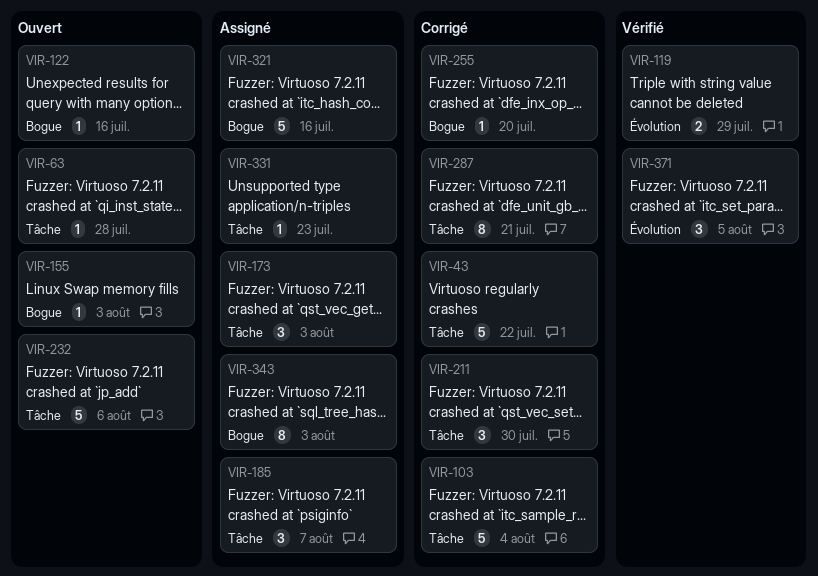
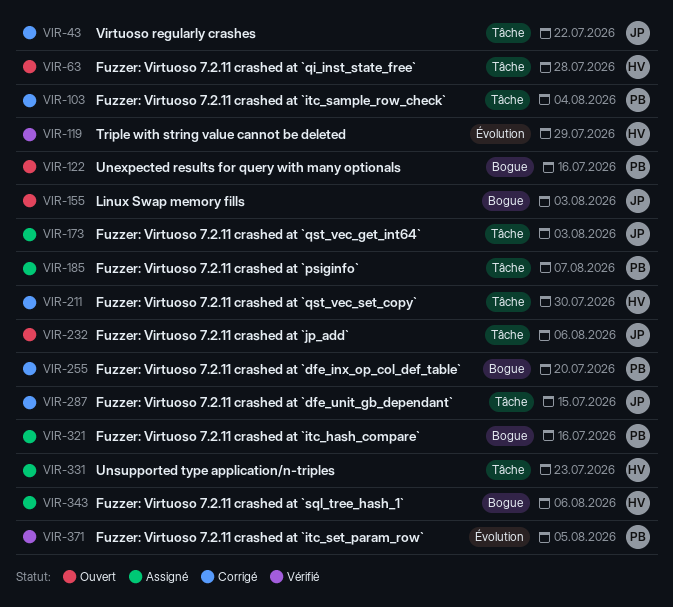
VIR-287, due: Jul 21 -> Jul 15
VIR-343, due: Aug 3 -> Aug 6

